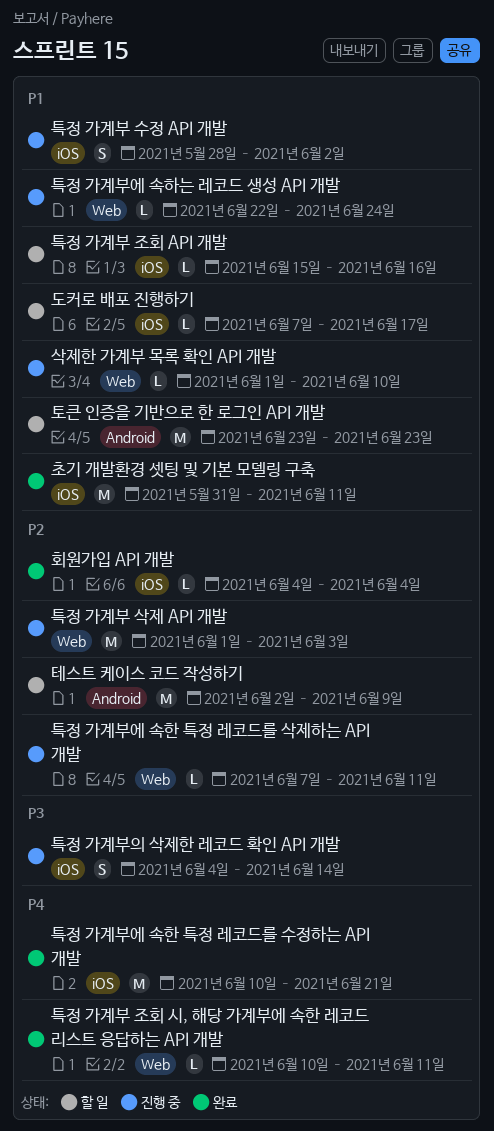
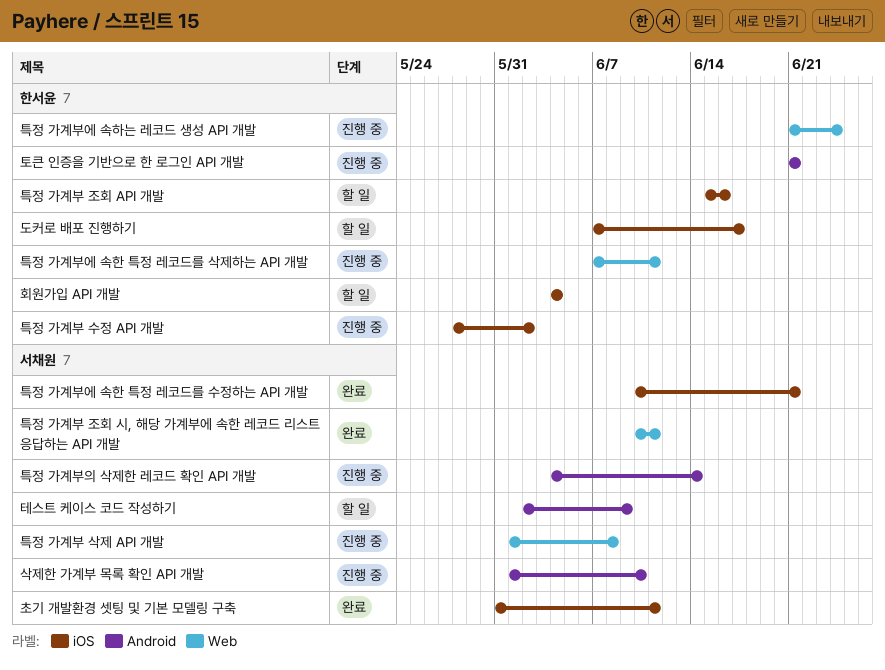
삭제한 가계부 목록 확인 API 개발, label: Web -> Android
토큰 인증을 기반으로 한 로그인 API 개발, status: 할 일 -> 진행 중
토큰 인증을 기반으로 한 로그인 API 개발, start: Jun 23 -> Jun 21
토큰 인증을 기반으로 한 로그인 API 개발, due: Jun 23 -> Jun 21
특정 가계부 삭제 API 개발, due: Jun 3 -> Jun 8
특정 가계부에 속하는 레코드 생성 API 개발, start: Jun 22 -> Jun 21
특정 가계부의 삭제한 레코드 확인 API 개발, label: iOS -> Android
회원가입 API 개발, status: 완료 -> 할 일

